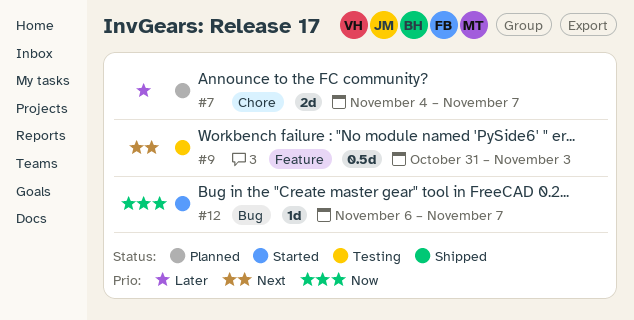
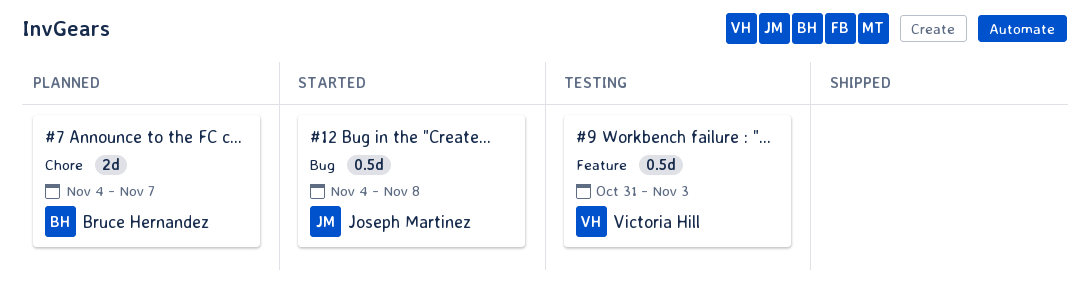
#12, estimate: 1d -> 0.5d
#12, start: Nov 6 -> Nov 4
#12, due: Nov 7 -> Nov 8

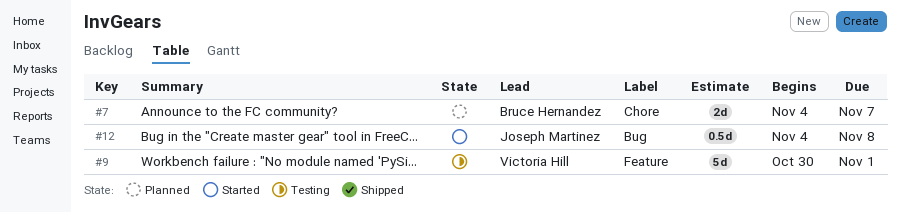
#9, estimate: 0.5d -> 5d
#9, start: Oct 31 -> Oct 30
#9, due: Nov 3 -> Nov 1

